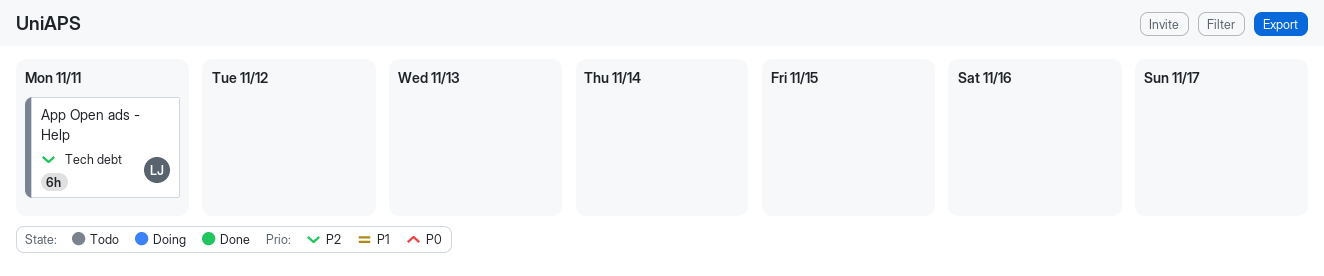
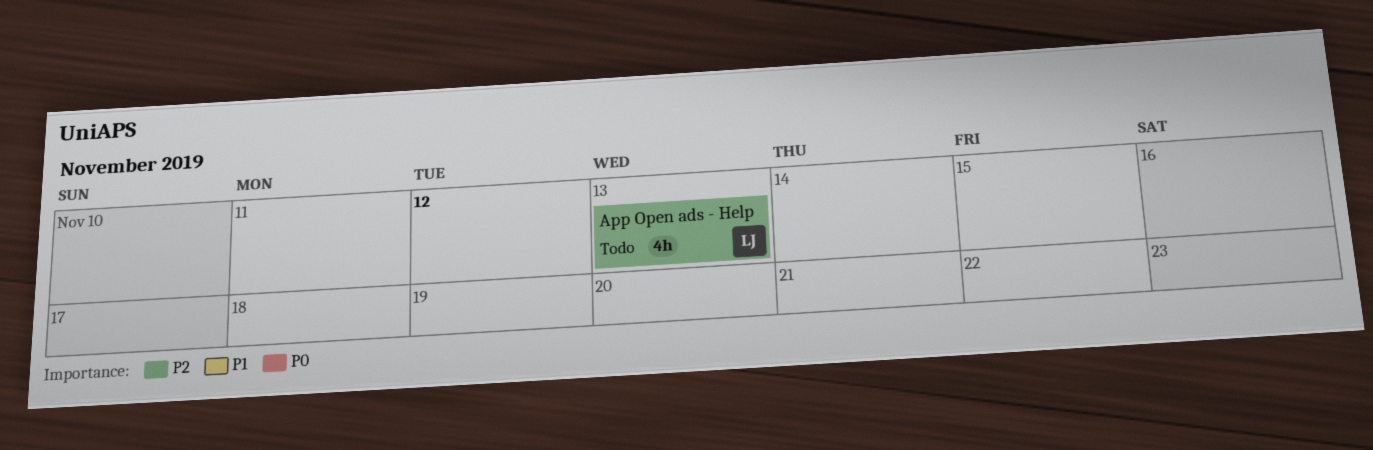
App Open ads - Help, estimate: 6h -> 4h
App Open ads - Help, due: Nov 11 -> Nov 13

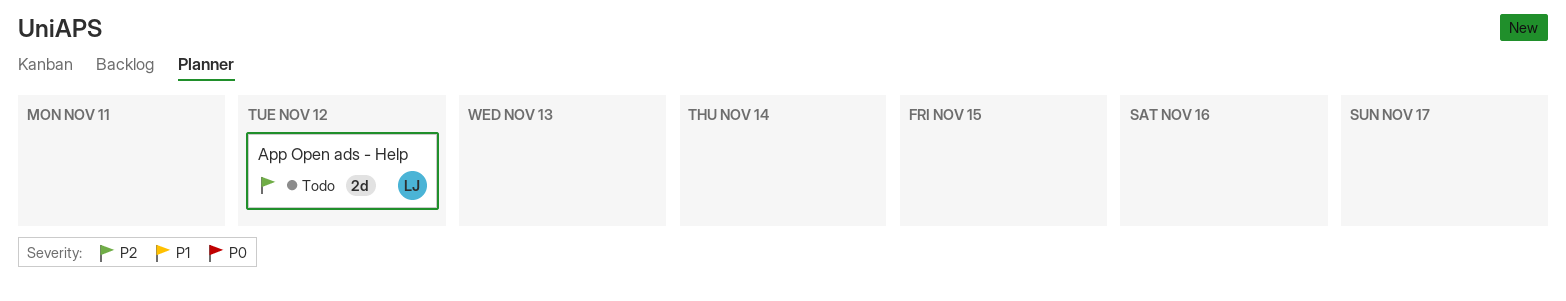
App Open ads - Help, estimate: 4h -> 2d
App Open ads - Help, due: Nov 13 -> Nov 12

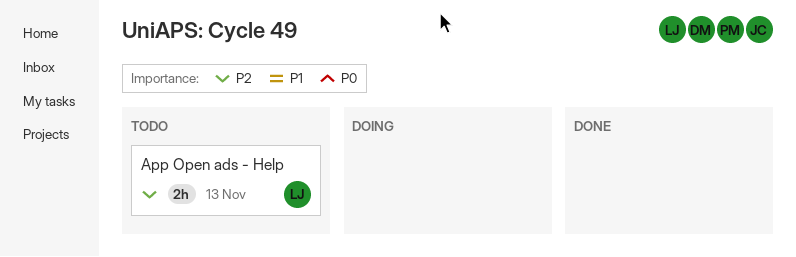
App Open ads - Help, estimate: 2d -> 2h
App Open ads - Help, due: Nov 12 -> Nov 13

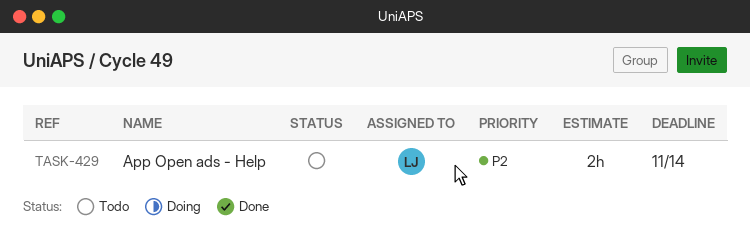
App Open ads - Help, due: Nov 13 -> Nov 14

